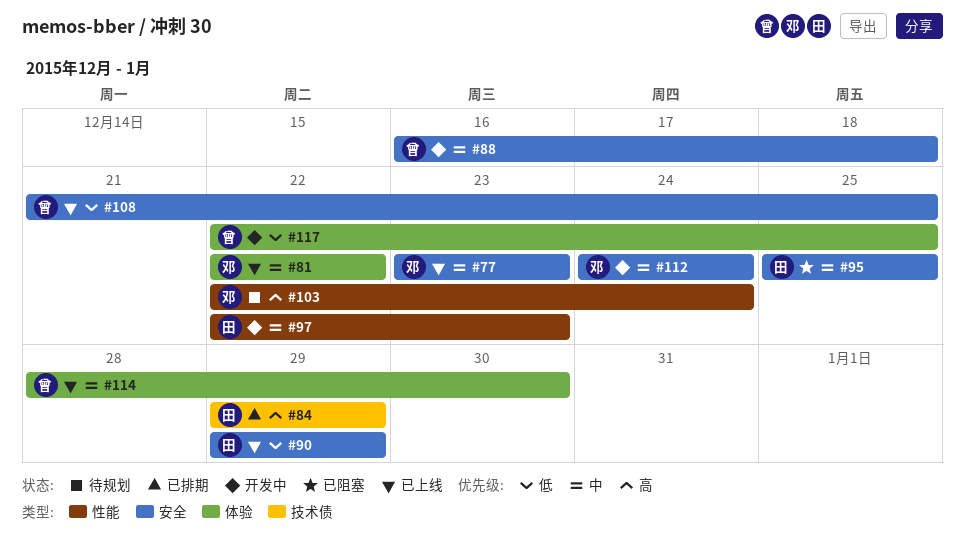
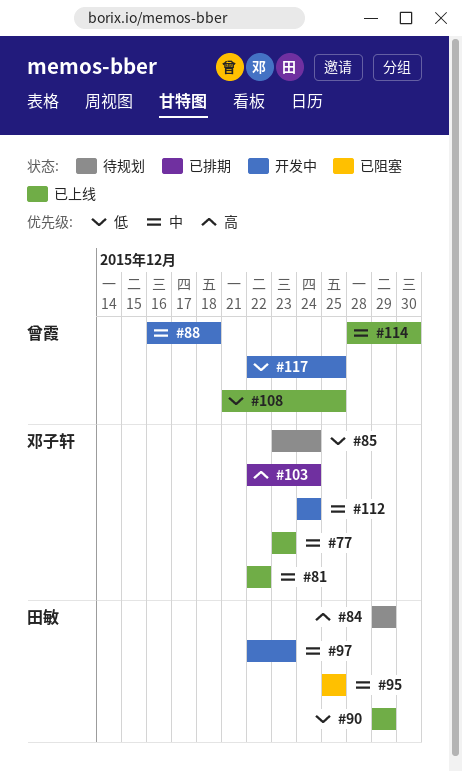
#84, status: 已排期 -> 待规划
#85: none -> present
#103, status: 待规划 -> 已排期

